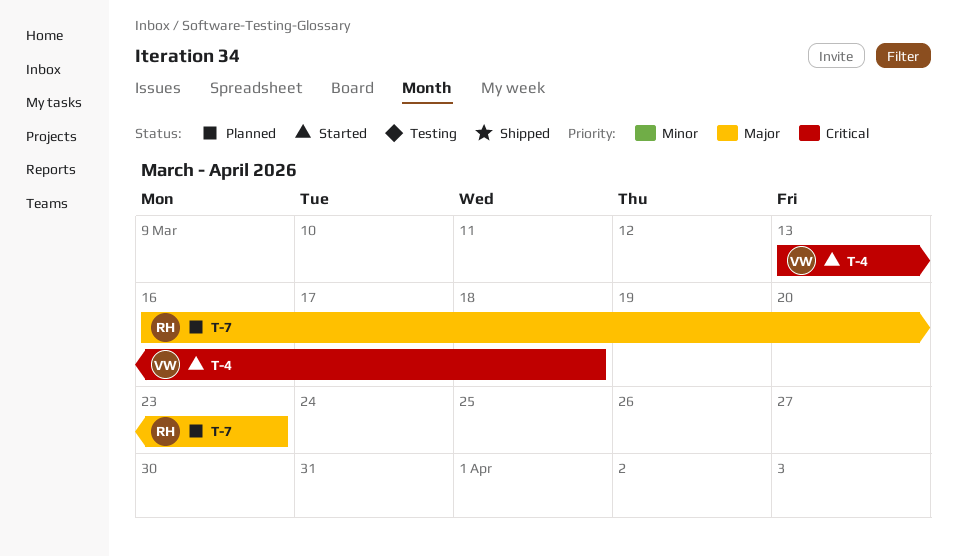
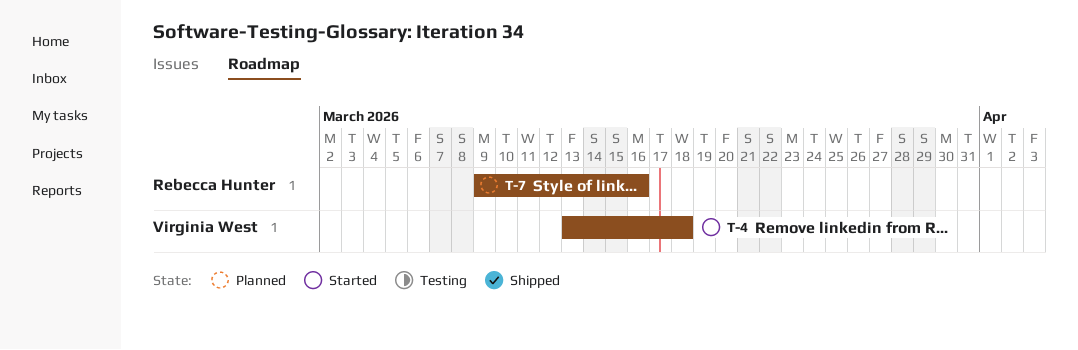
T-7, start: Mar 16 -> Mar 9
T-7, due: Mar 23 -> Mar 16

